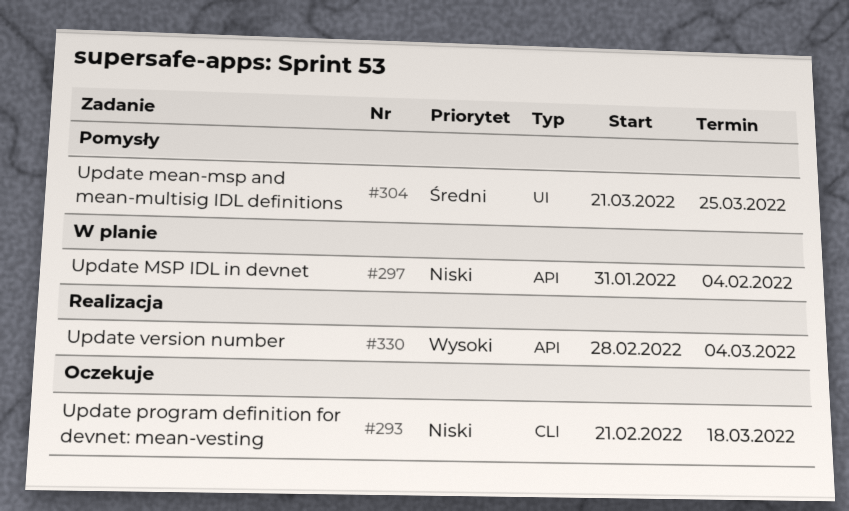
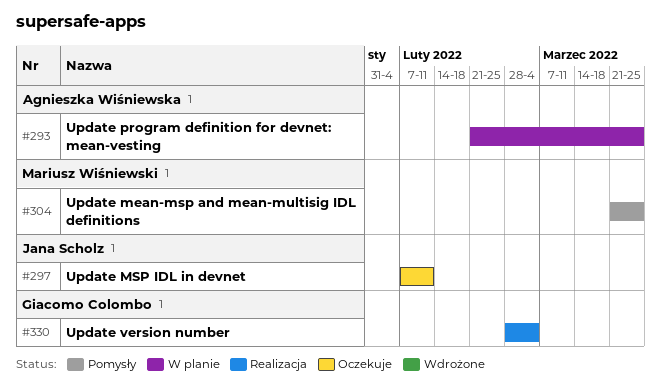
#293, status: Oczekuje -> W planie
#293, due: Mar 18 -> Mar 25
#297, status: W planie -> Oczekuje
#297, start: Jan 31 -> Feb 7
#297, due: Feb 4 -> Feb 11

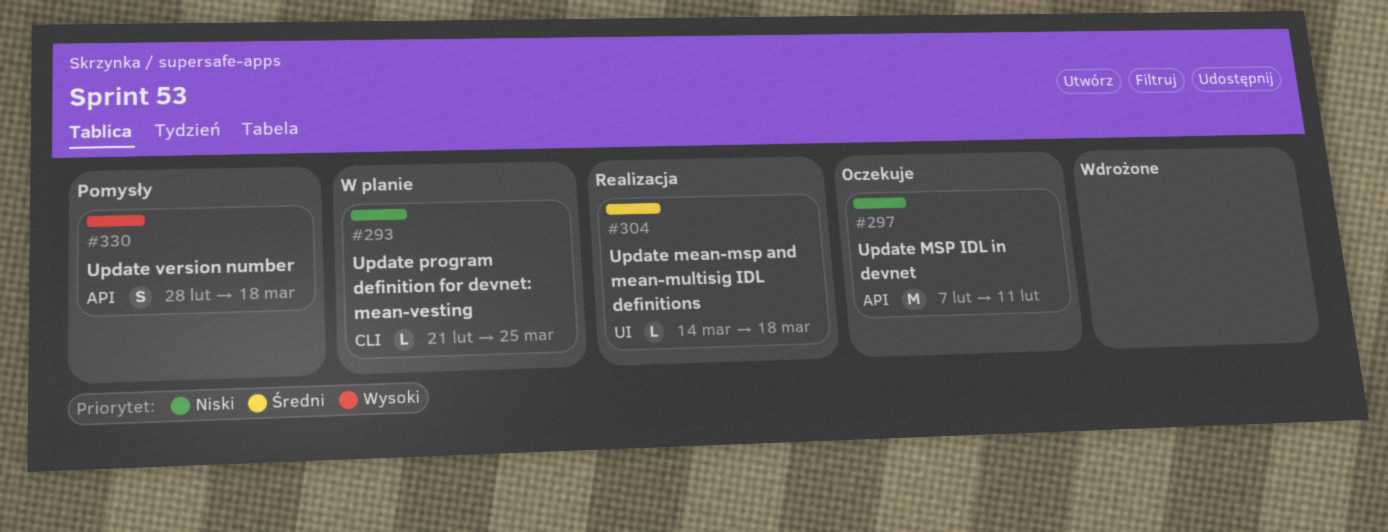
#304, status: Pomysły -> Realizacja
#304, start: Mar 21 -> Mar 14
#304, due: Mar 25 -> Mar 18
#330, status: Realizacja -> Pomysły
#330, due: Mar 4 -> Mar 18

